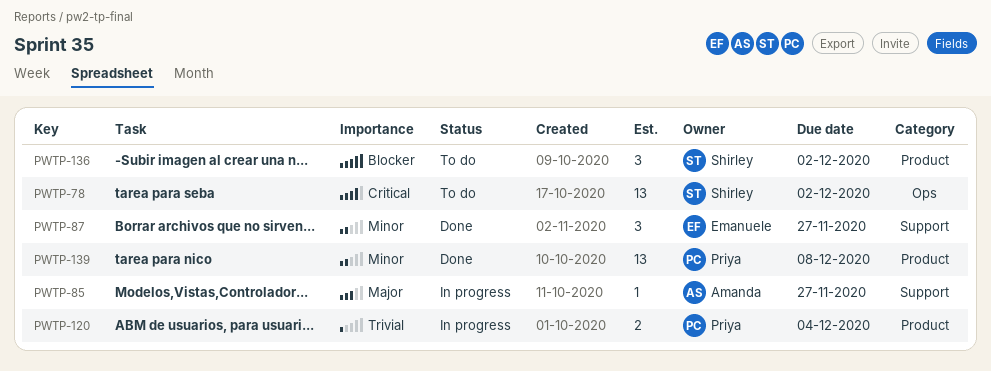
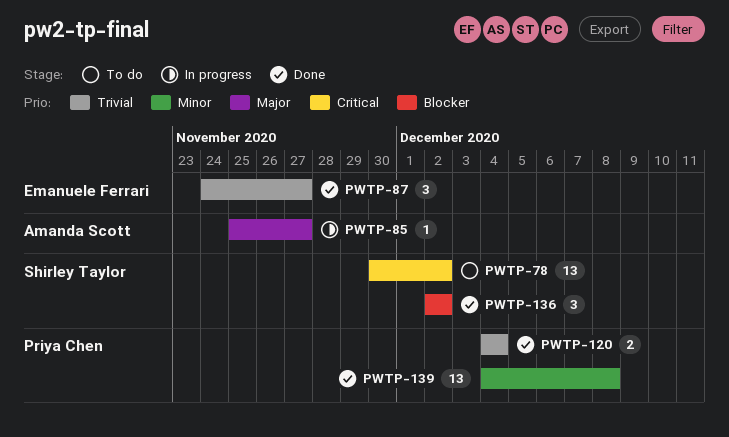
PWTP-87, priority: Minor -> Trivial
PWTP-120, status: In progress -> Done
PWTP-136, status: To do -> Done

